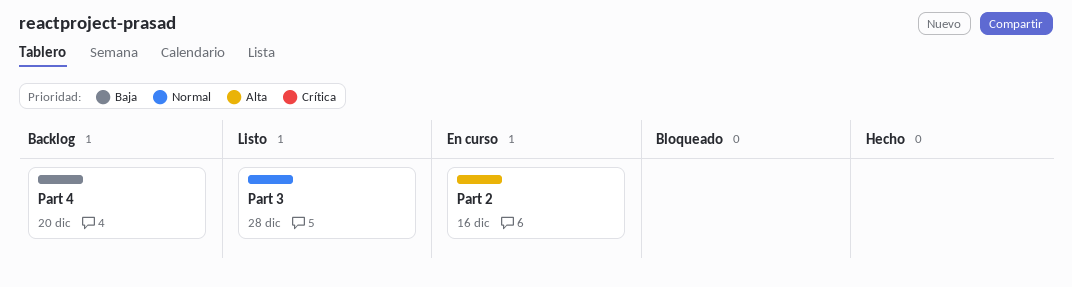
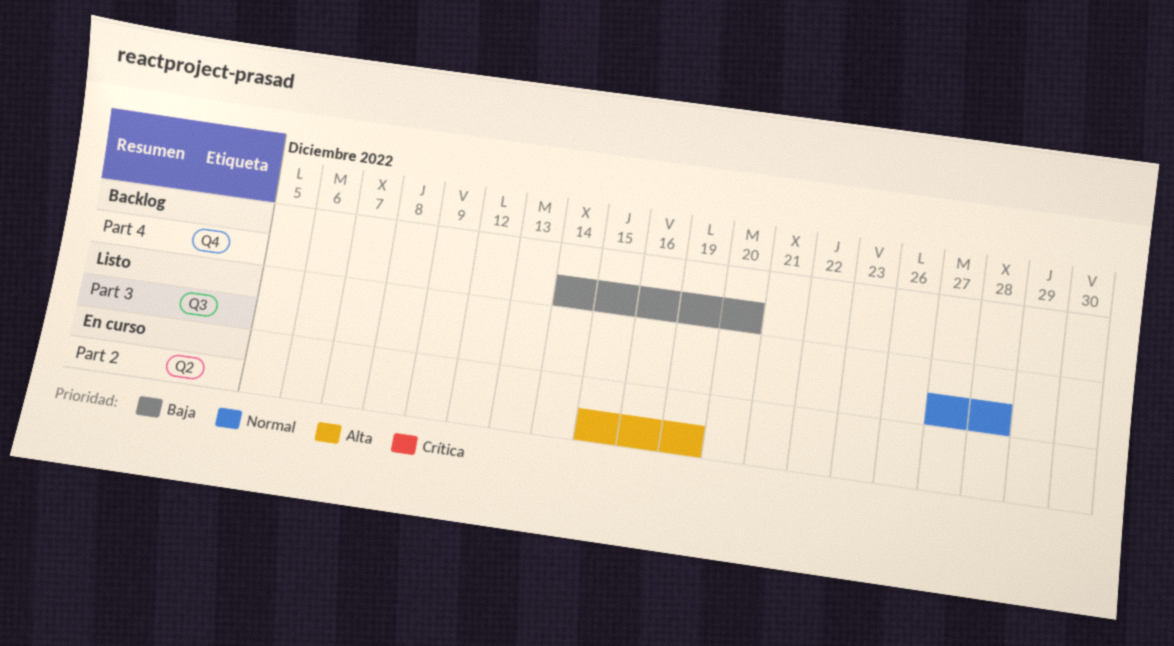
Part 2, due: Dec 16 -> Dec 19

